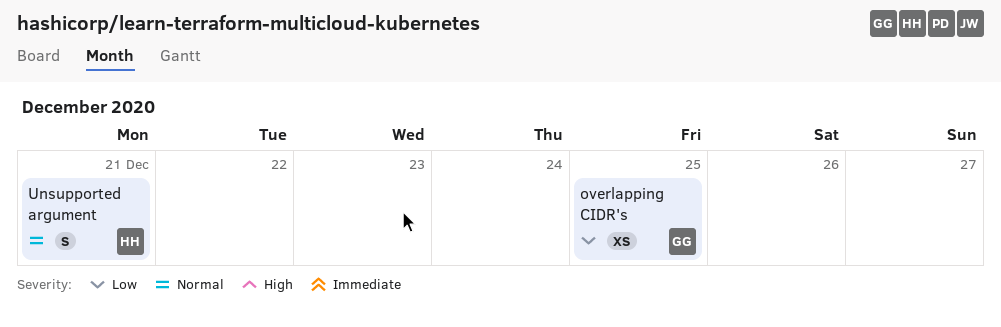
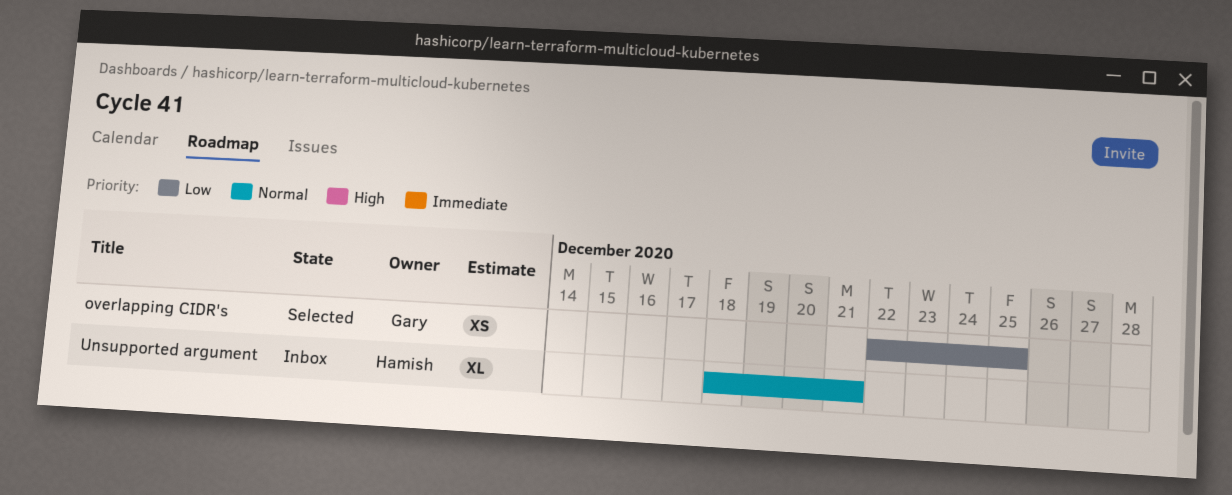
Unsupported argument, estimate: S -> XL

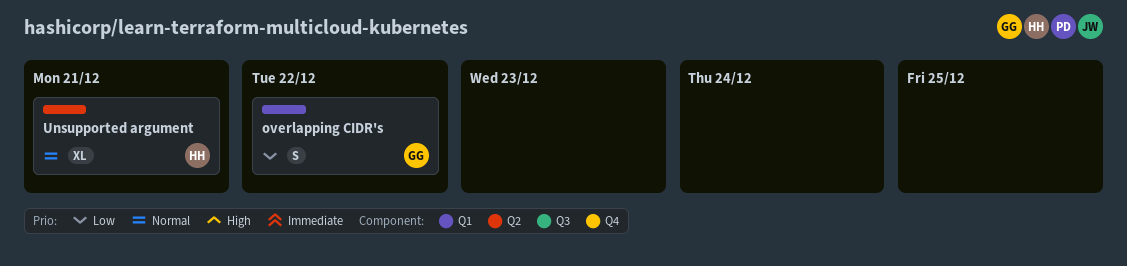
overlapping CIDR's, estimate: XS -> S
overlapping CIDR's, due: Dec 25 -> Dec 22

